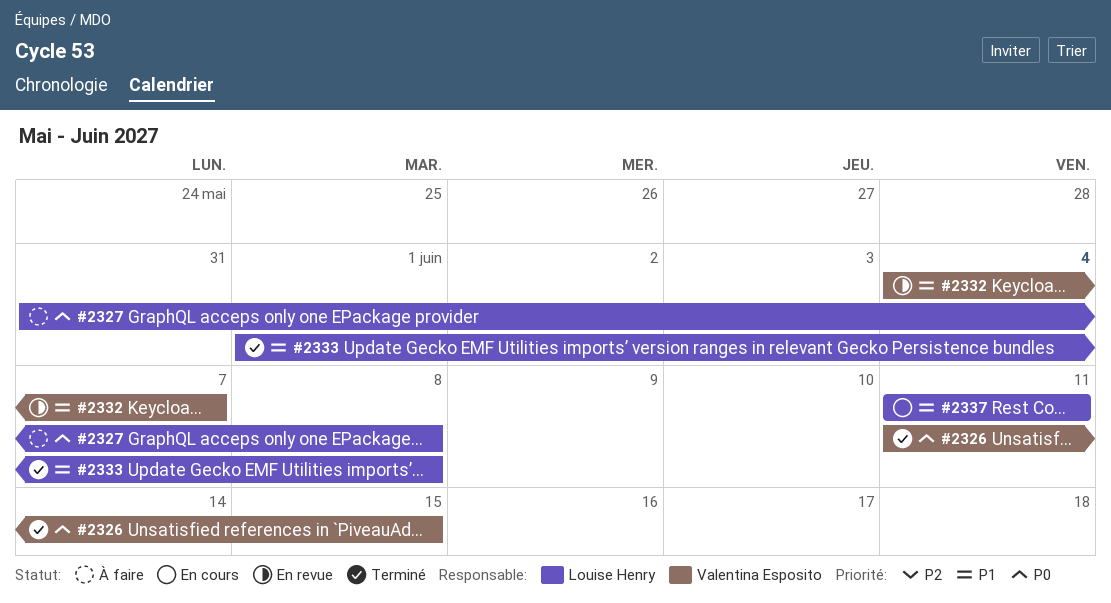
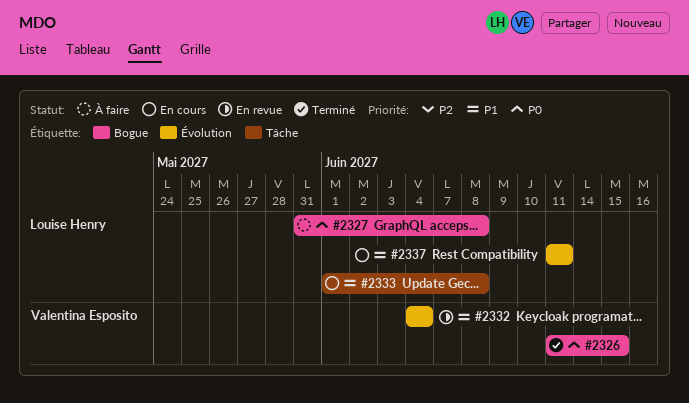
#2332, due: Jun 7 -> Jun 4
#2333, status: Terminé -> En cours

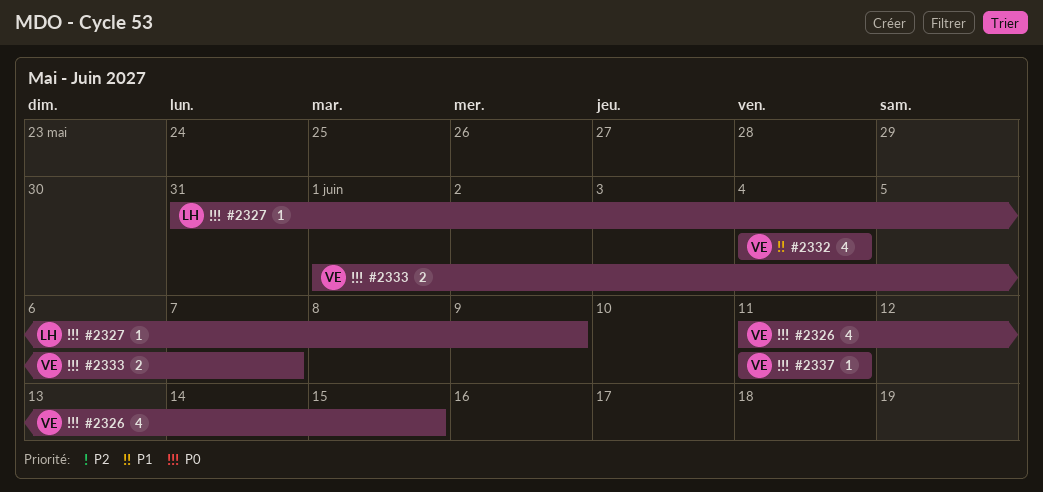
#2327, due: Jun 8 -> Jun 9
#2333, owner: Louise Henry -> Valentina Esposito
#2333, priority: P1 -> P0
#2333, due: Jun 8 -> Jun 7
#2337, owner: Louise Henry -> Valentina Esposito
#2337, priority: P1 -> P0

